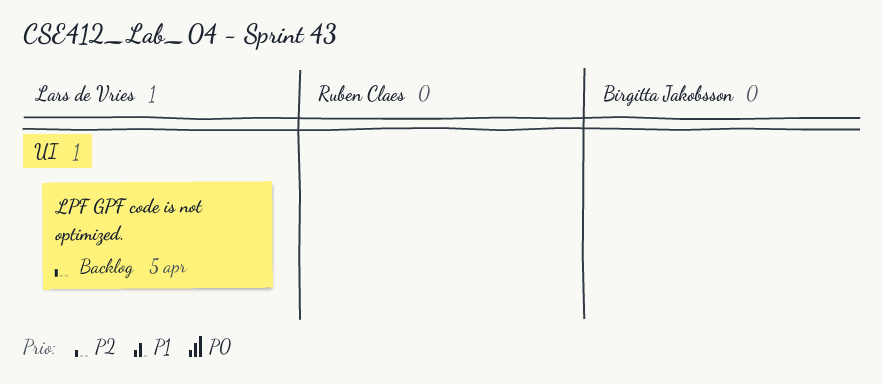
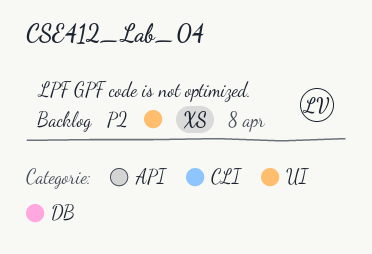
LPF GPF code is not optimized., due: Apr 5 -> Apr 8

